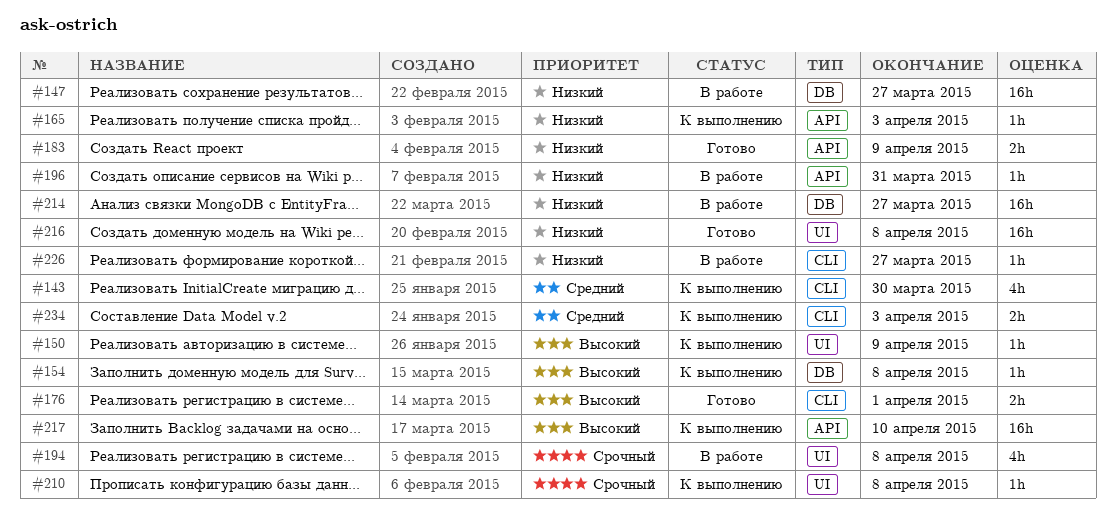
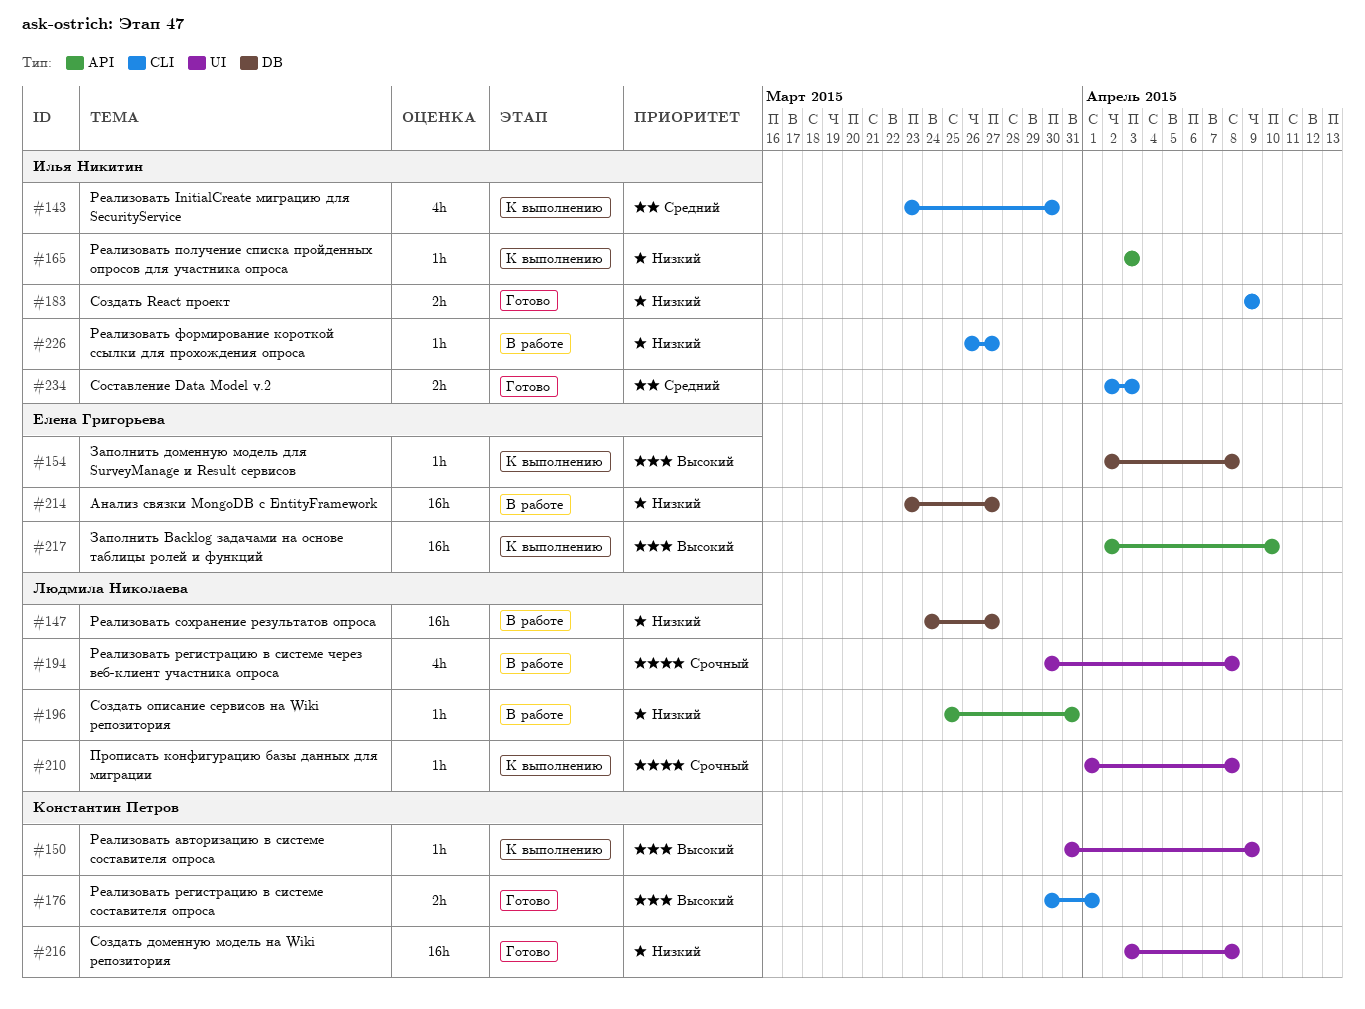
#183, label: API -> CLI
#234, status: К выполнению -> Готово

